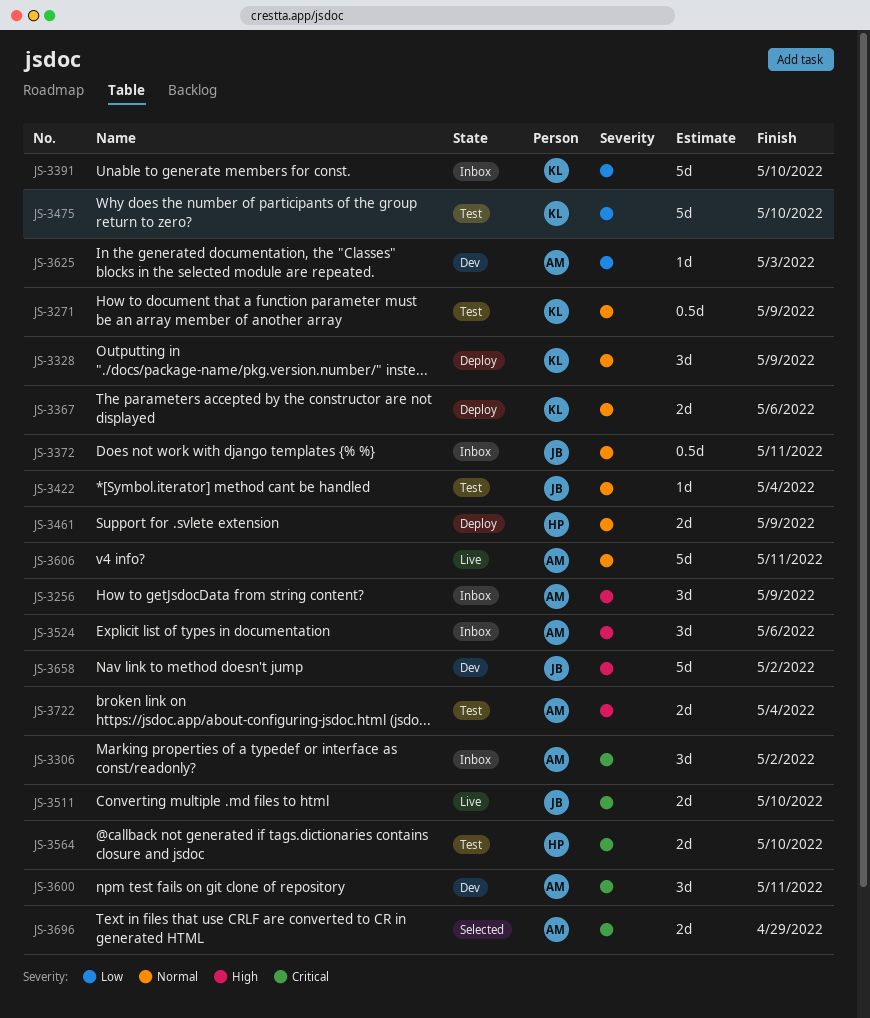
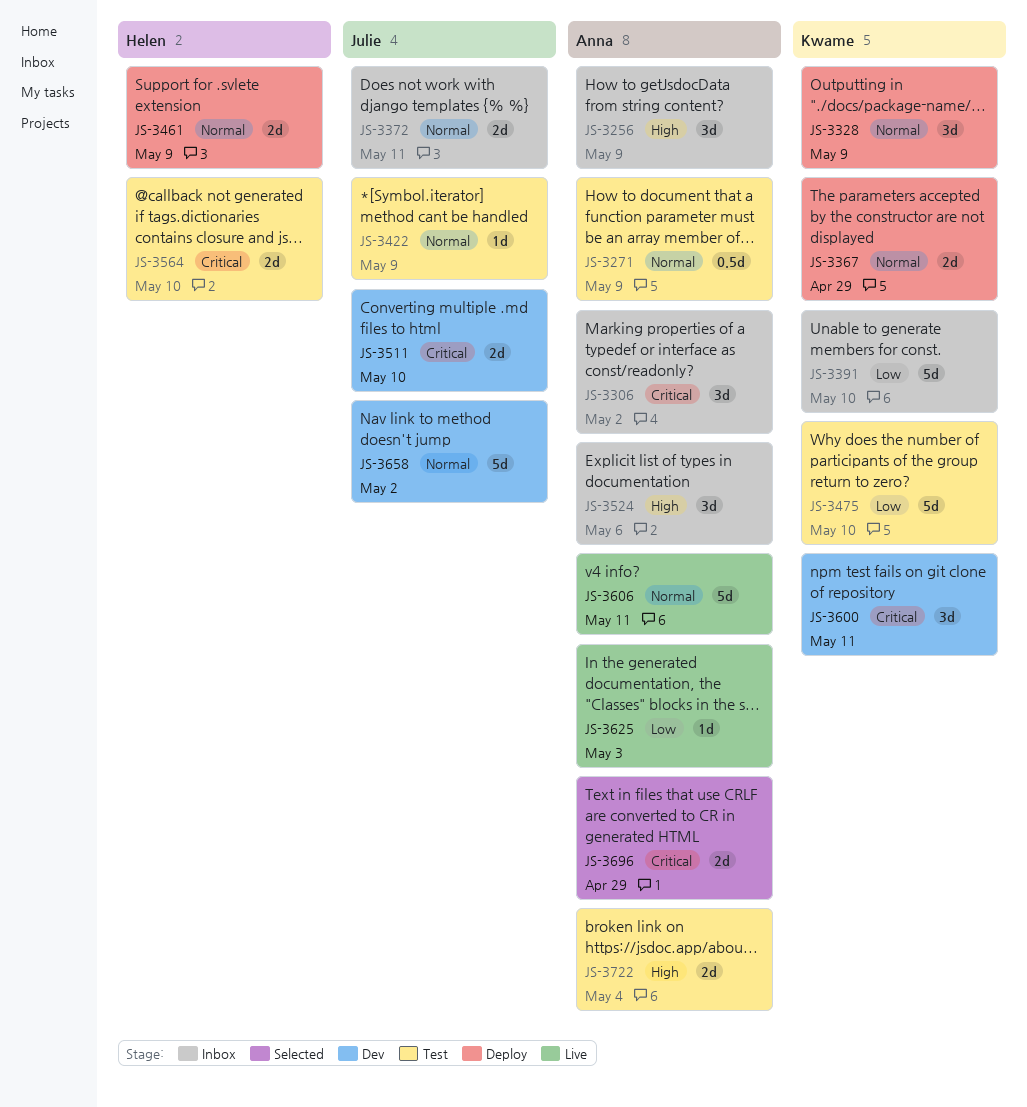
JS-3271, owner: Kwame -> Anna
JS-3367, due: May 6 -> Apr 29
JS-3372, estimate: 0.5d -> 2d
JS-3422, due: May 4 -> May 9
JS-3511, status: Live -> Dev
JS-3600, owner: Anna -> Kwame
JS-3625, status: Dev -> Live
JS-3658, priority: High -> Normal

